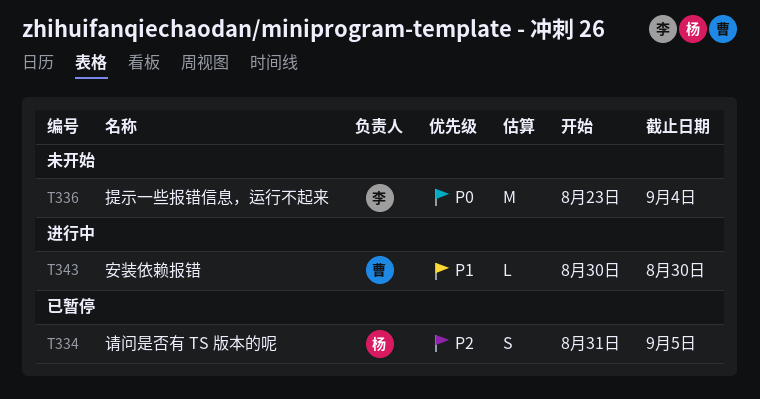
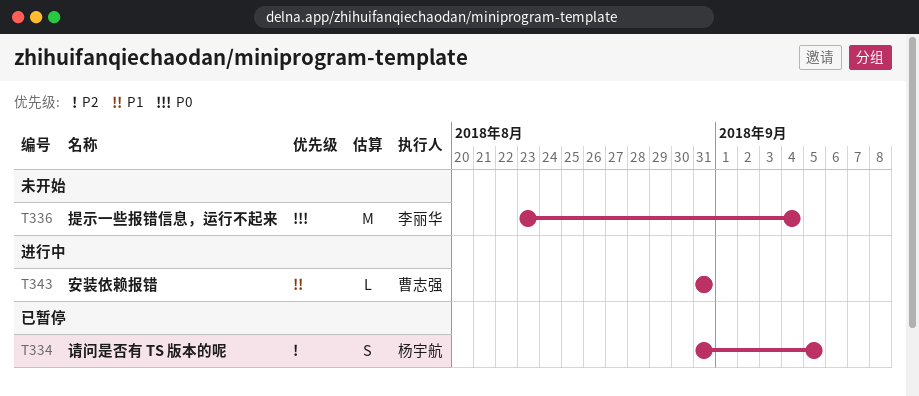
T343, start: Aug 30 -> Aug 31
T343, due: Aug 30 -> Aug 31

